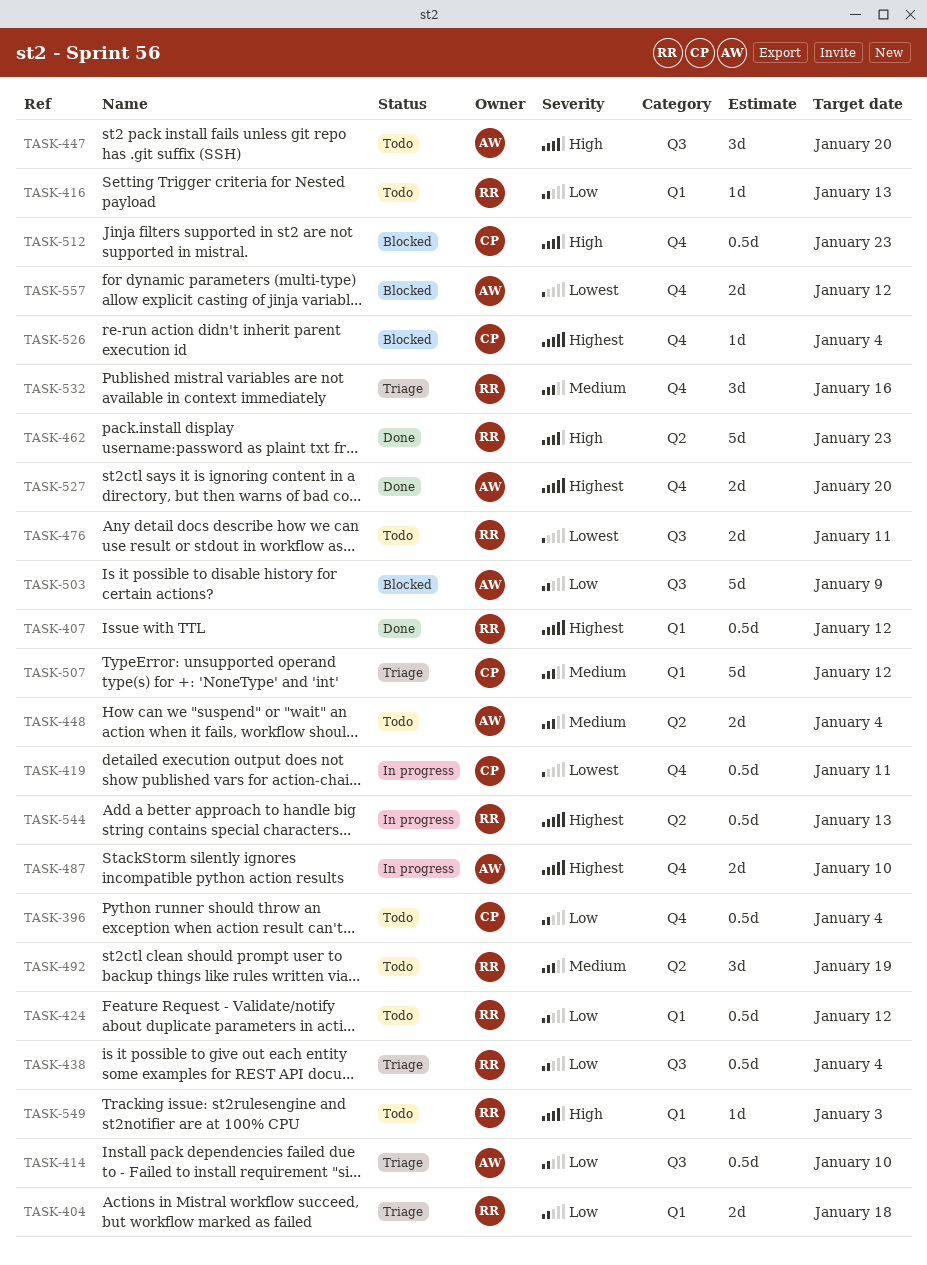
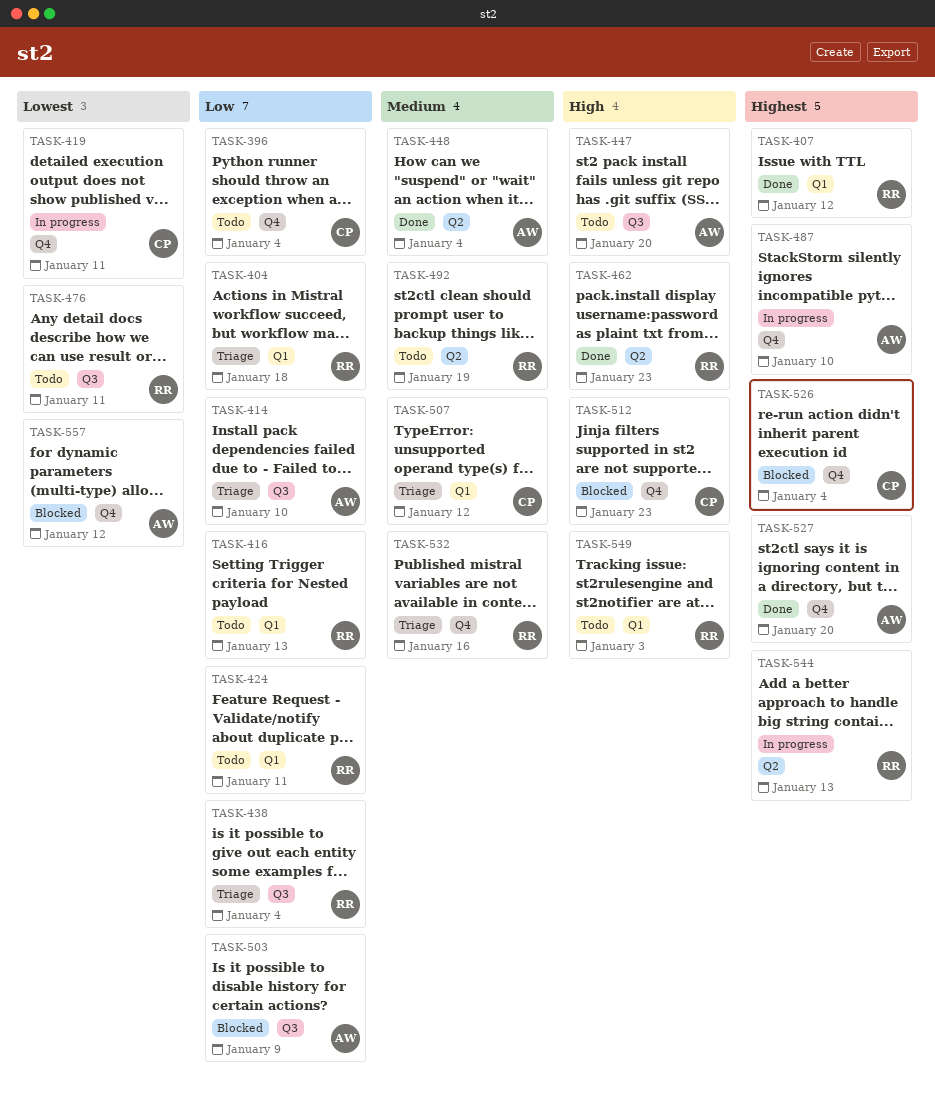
TASK-424, due: Jan 12 -> Jan 11
TASK-448, status: Todo -> Done

